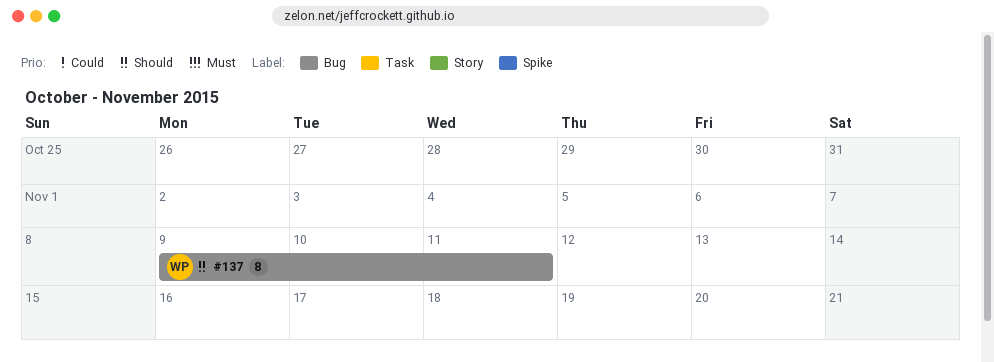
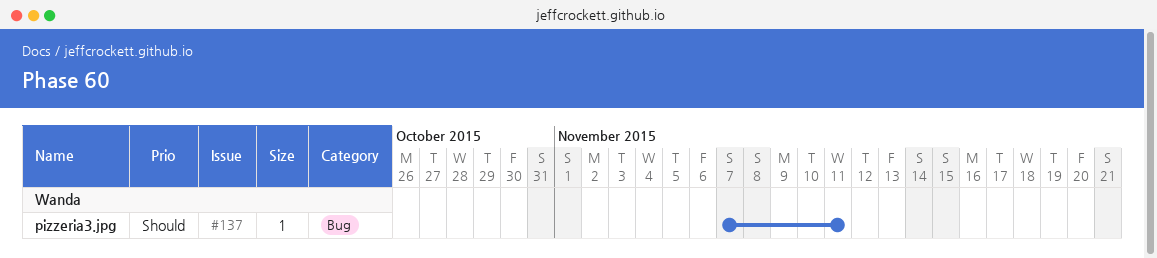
#137, estimate: 8 -> 1
#137, start: Nov 9 -> Nov 7

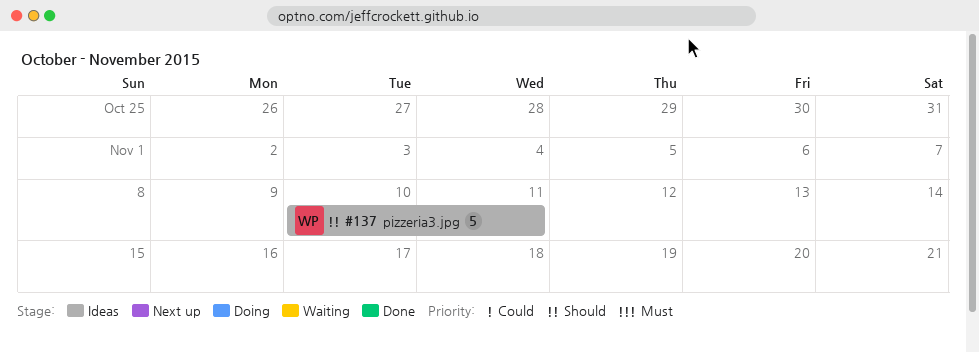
#137, estimate: 1 -> 5
#137, start: Nov 7 -> Nov 10

